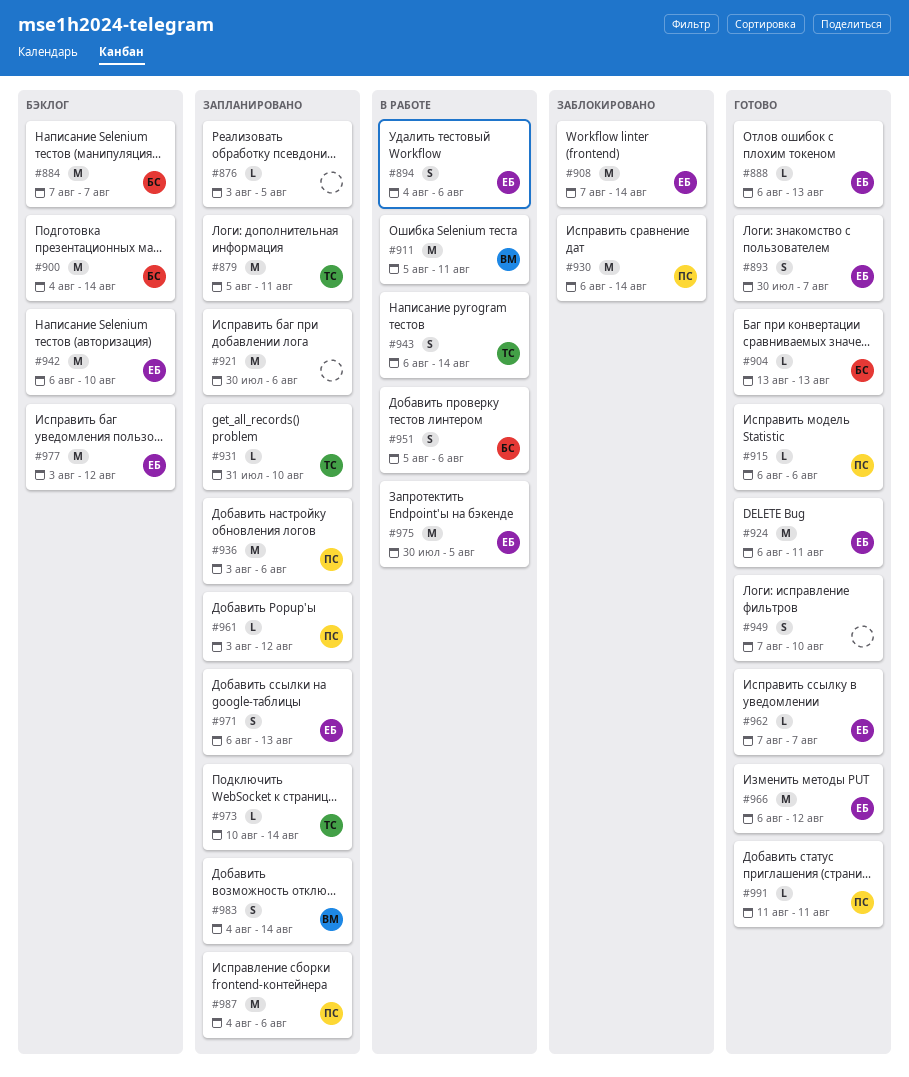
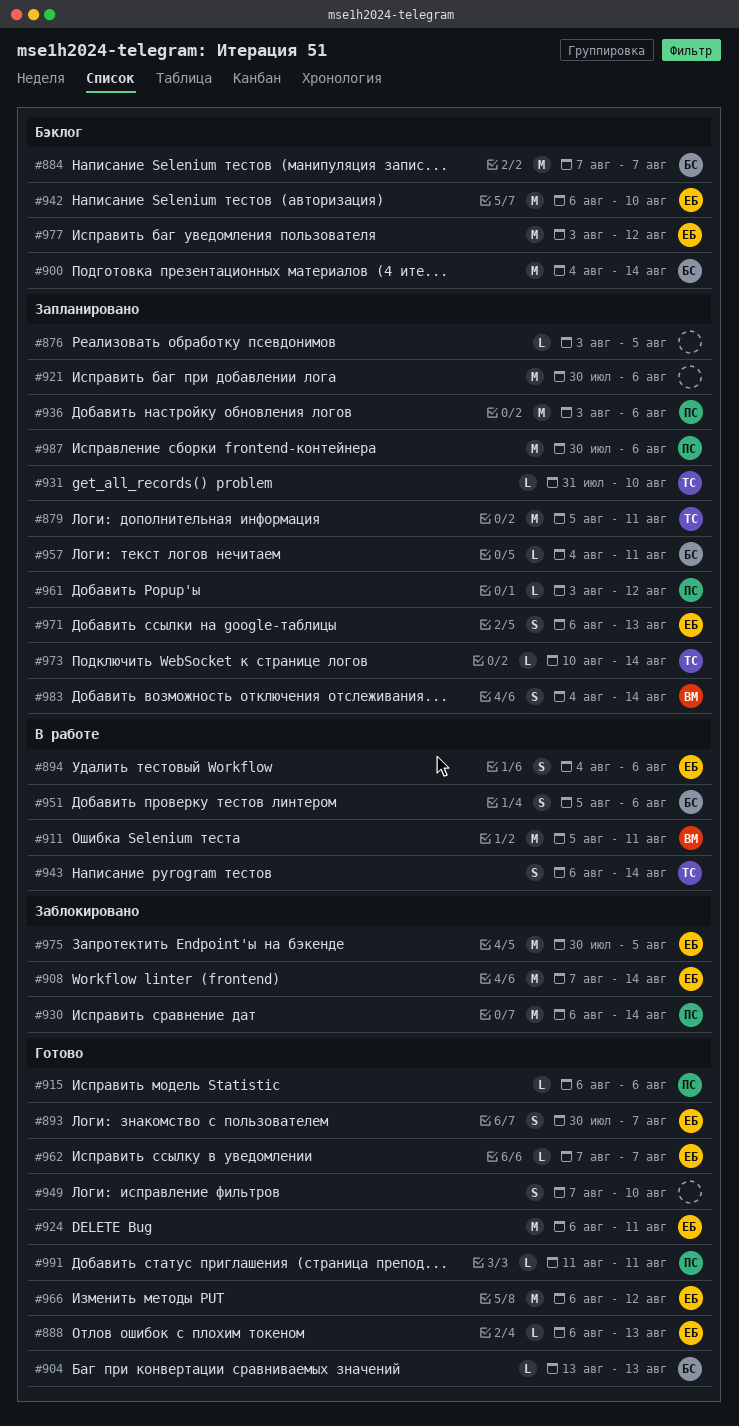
#957: none -> present
#975, status: В работе -> Заблокировано
#987, start: Aug 4 -> Jul 30

